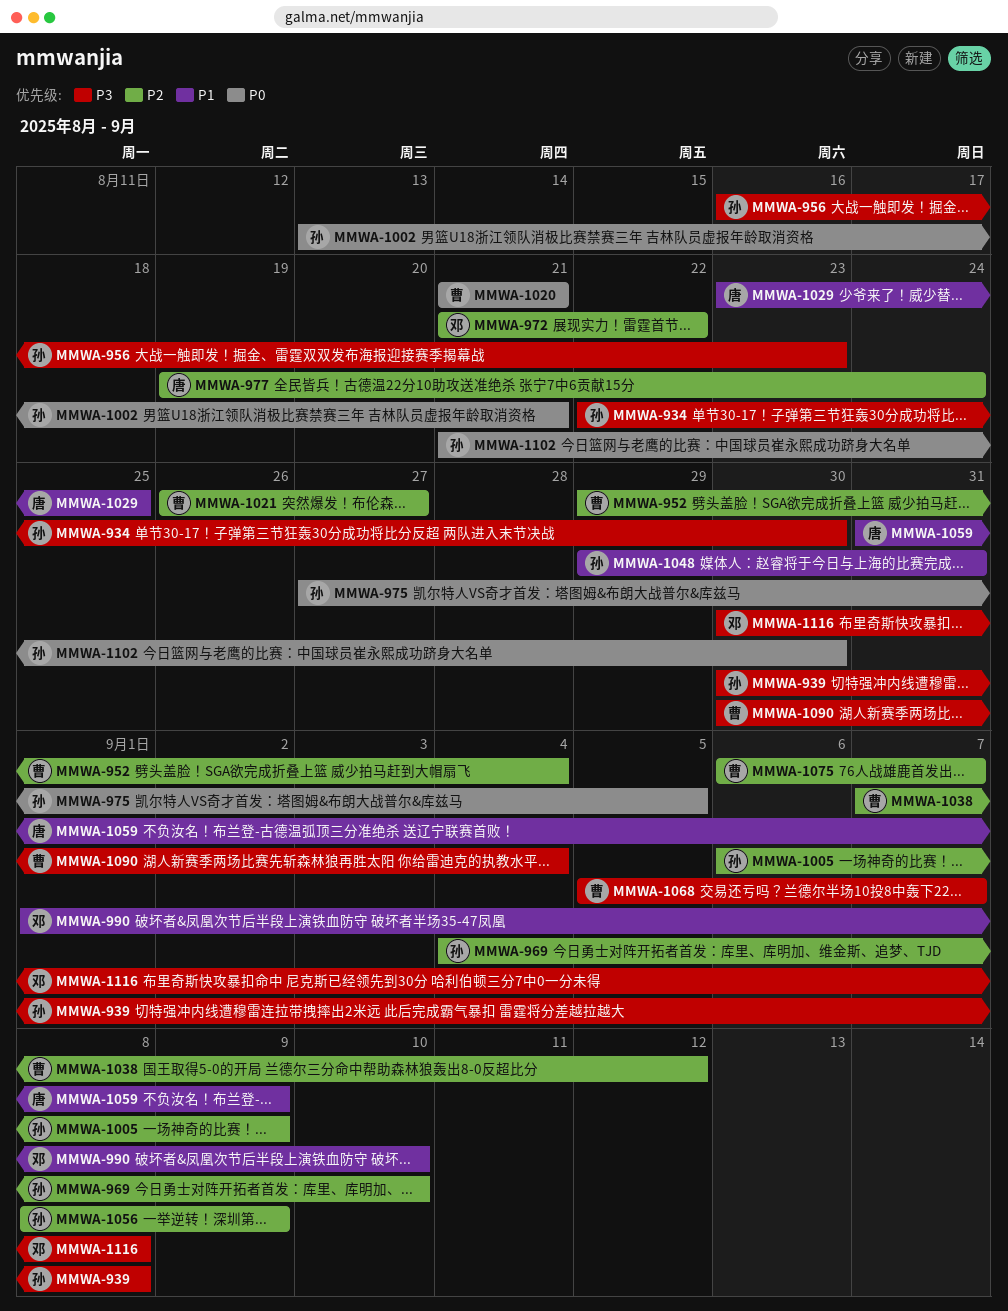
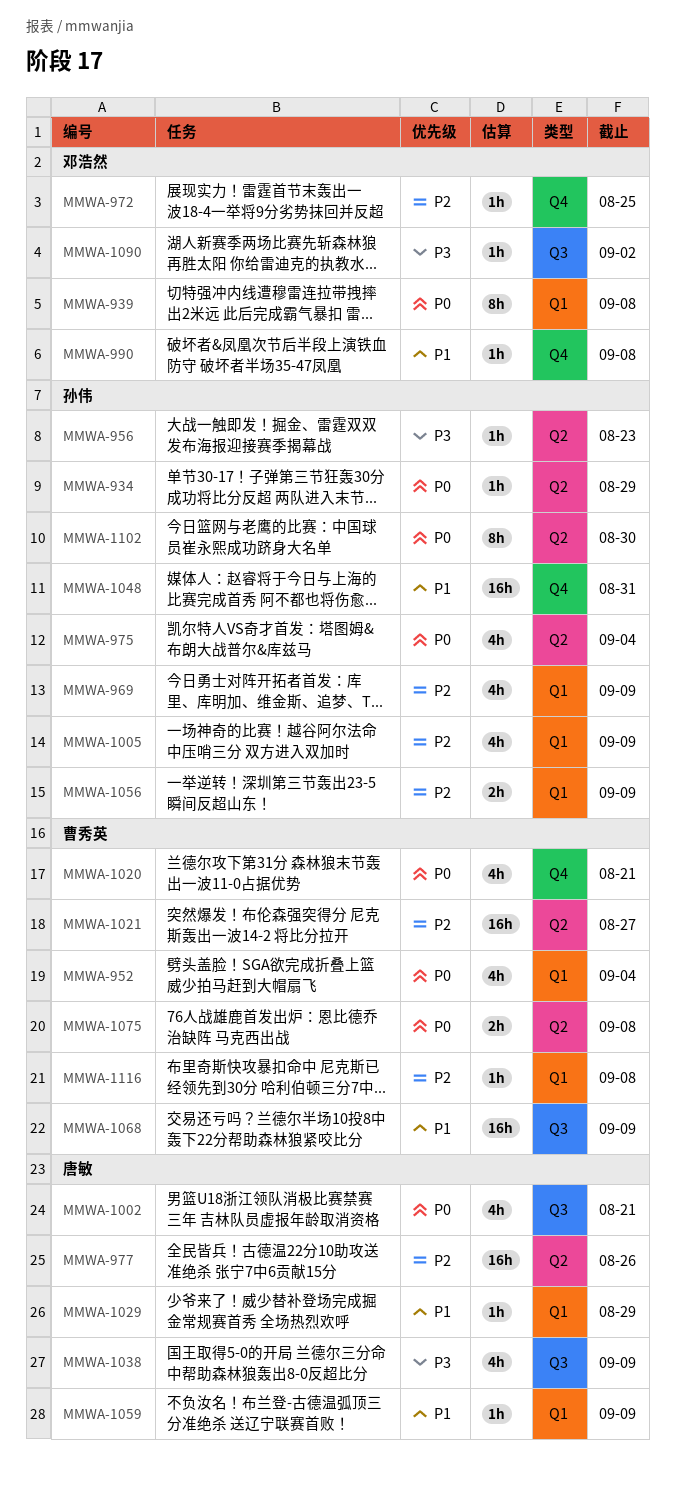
MMWA-934, priority: P3 -> P0
MMWA-934, due: Aug 30 -> Aug 29
MMWA-939, owner: 孙伟 -> 邓浩然
MMWA-939, priority: P3 -> P0
MMWA-952, priority: P2 -> P0
MMWA-969, due: Sep 10 -> Sep 9
MMWA-972, due: Aug 22 -> Aug 25
MMWA-975, due: Sep 5 -> Sep 4
MMWA-977, due: Aug 24 -> Aug 26
MMWA-990, due: Sep 10 -> Sep 8
MMWA-1002, owner: 孙伟 -> 唐敏
MMWA-1029, due: Aug 25 -> Aug 29
MMWA-1038, owner: 曹秀英 -> 唐敏
MMWA-1038, priority: P2 -> P3
MMWA-1038, due: Sep 12 -> Sep 9
MMWA-1068, priority: P3 -> P1
MMWA-1068, due: Sep 7 -> Sep 9
MMWA-1075, priority: P2 -> P0
MMWA-1075, due: Sep 7 -> Sep 8
MMWA-1090, owner: 曹秀英 -> 邓浩然
MMWA-1090, due: Sep 4 -> Sep 2
MMWA-1116, owner: 邓浩然 -> 曹秀英
MMWA-1116, priority: P3 -> P2

